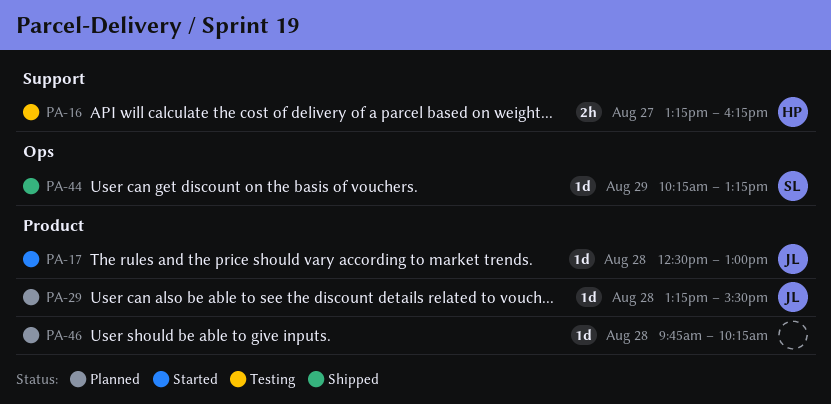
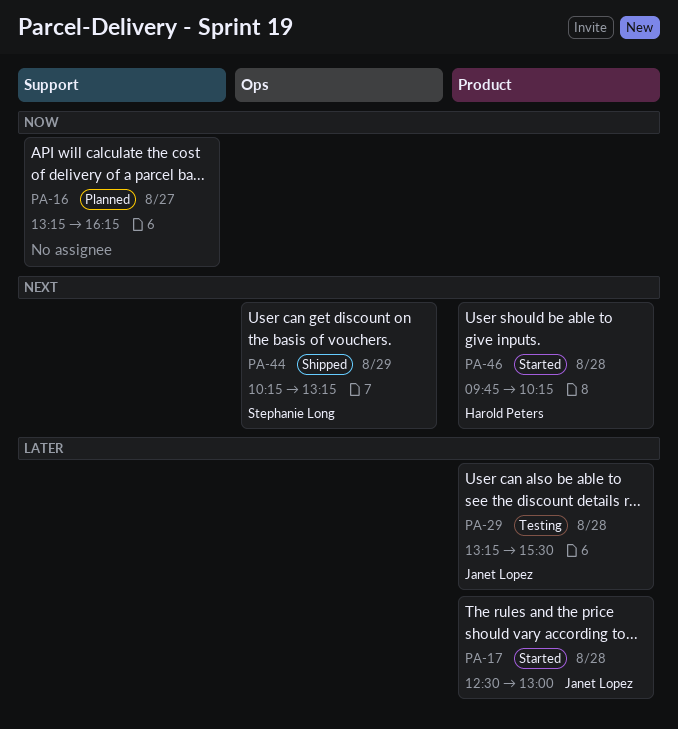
PA-16, status: Testing -> Planned
PA-16, owner: Harold Peters -> none
PA-29, status: Planned -> Testing
PA-46, status: Planned -> Started
PA-46, owner: none -> Harold Peters

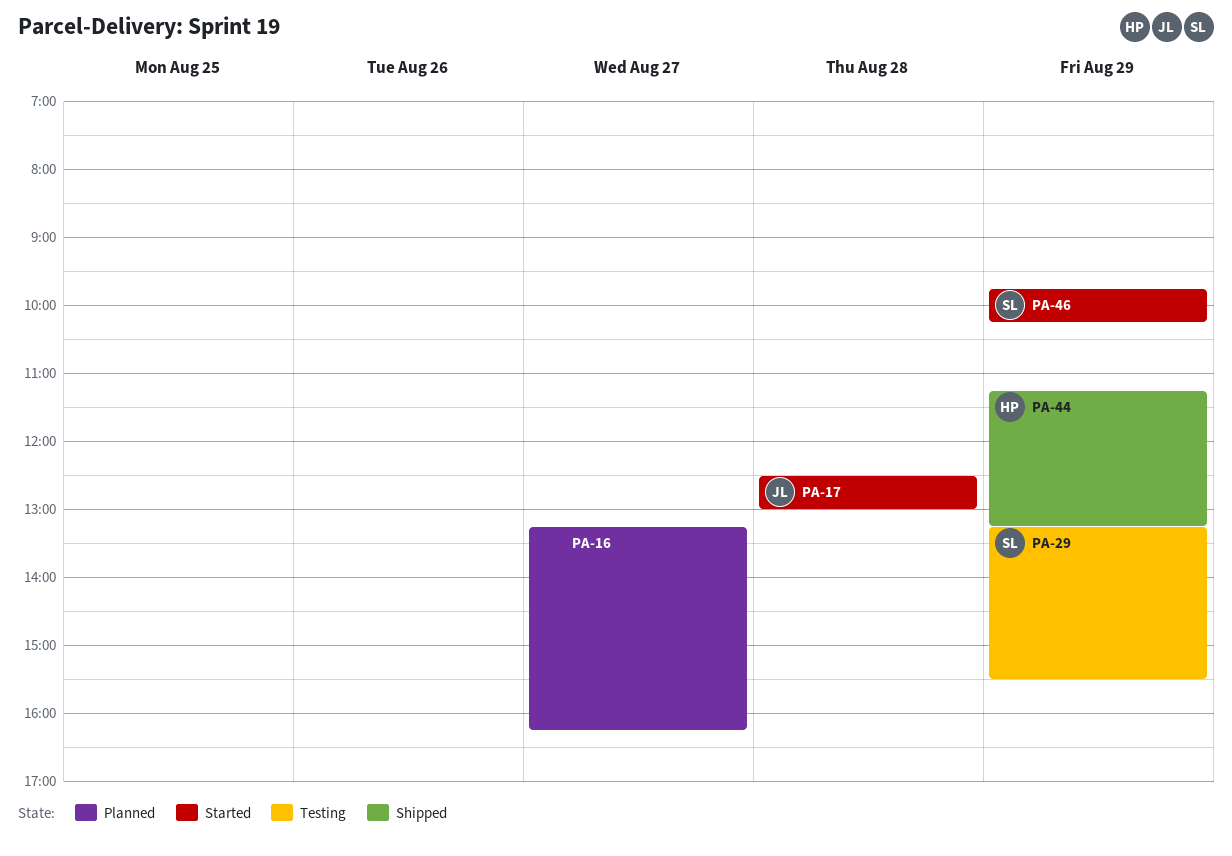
PA-29, owner: Janet Lopez -> Stephanie Long
PA-29, day: Aug 28 -> Aug 29
PA-44, owner: Stephanie Long -> Harold Peters
PA-44, begins: 10:15 -> 11:15
PA-46, owner: Harold Peters -> Stephanie Long
PA-46, day: Aug 28 -> Aug 29

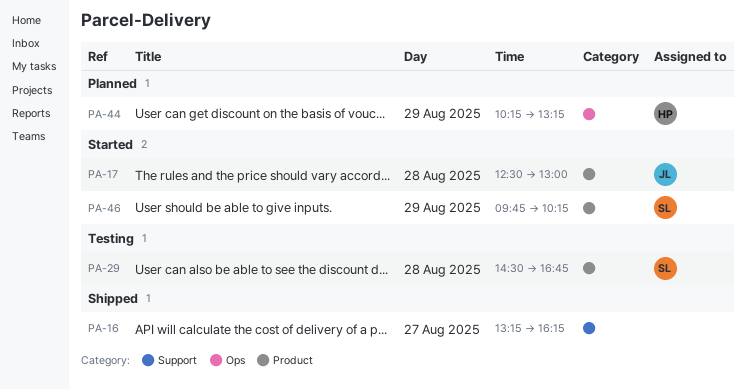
PA-16, status: Planned -> Shipped
PA-29, day: Aug 29 -> Aug 28
PA-29, begins: 13:15 -> 14:30
PA-29, ends: 15:30 -> 16:45
PA-44, status: Shipped -> Planned
PA-44, begins: 11:15 -> 10:15

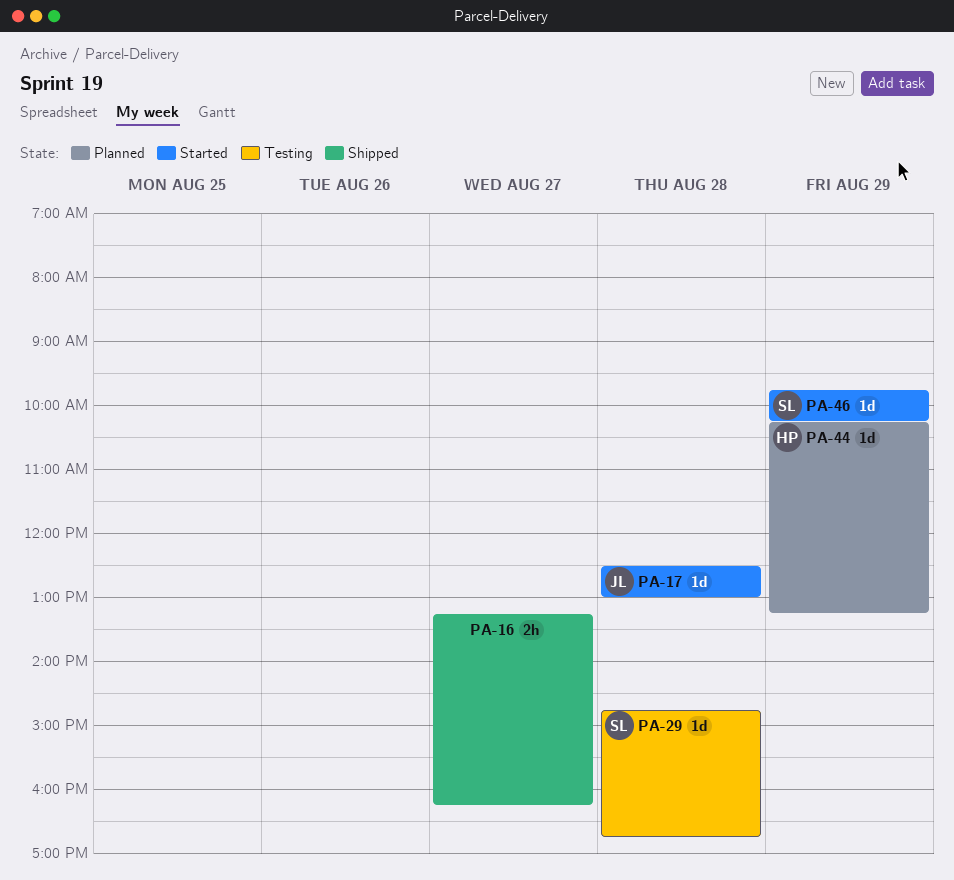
PA-29, begins: 14:30 -> 14:45

